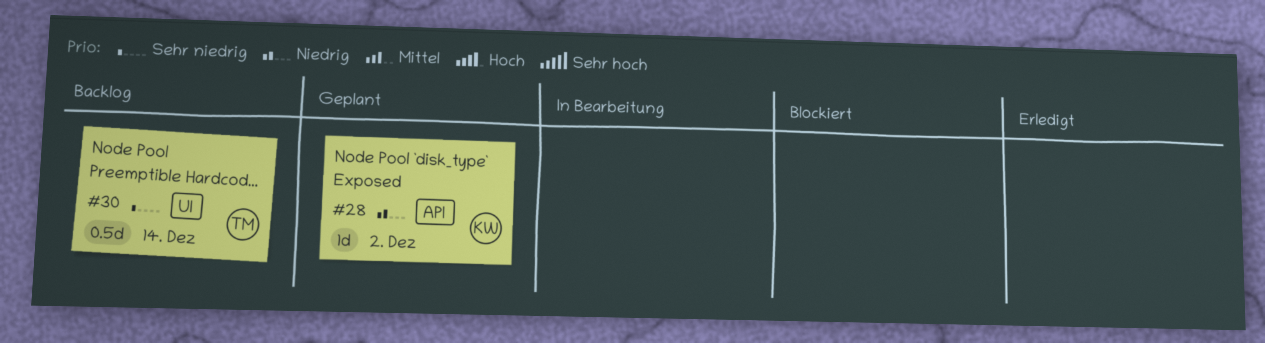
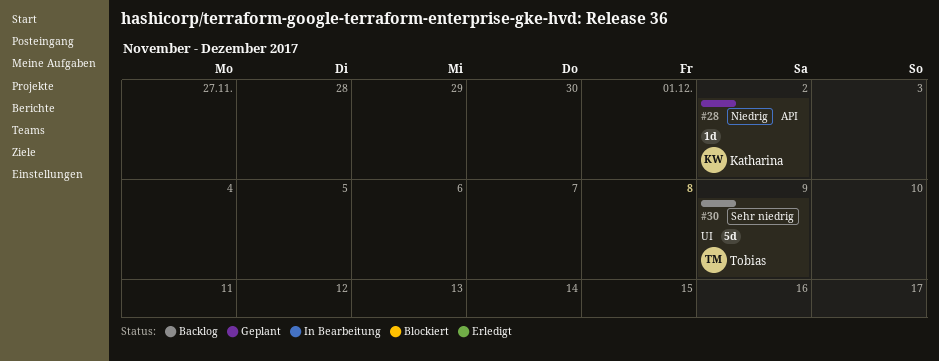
#30, estimate: 0.5d -> 5d
#30, due: Dec 14 -> Dec 9

